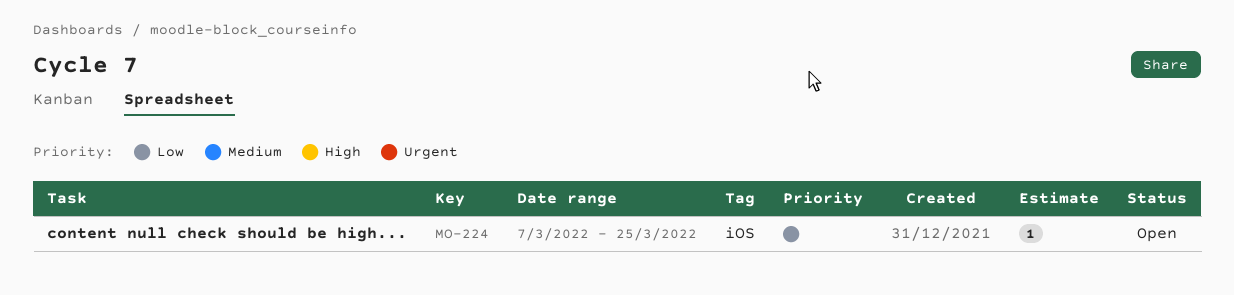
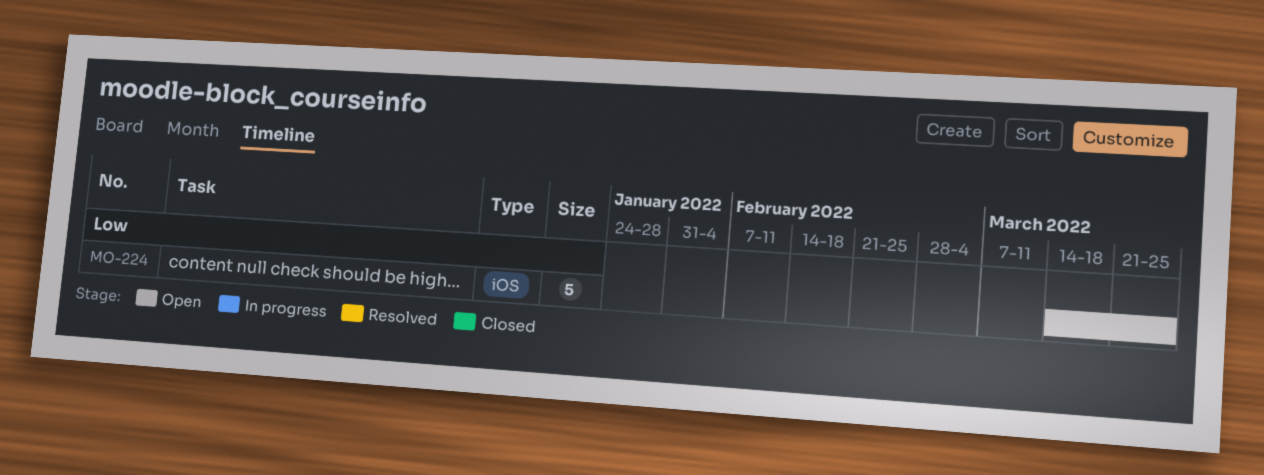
MO-224, estimate: 1 -> 5
MO-224, start: Mar 7 -> Mar 14

